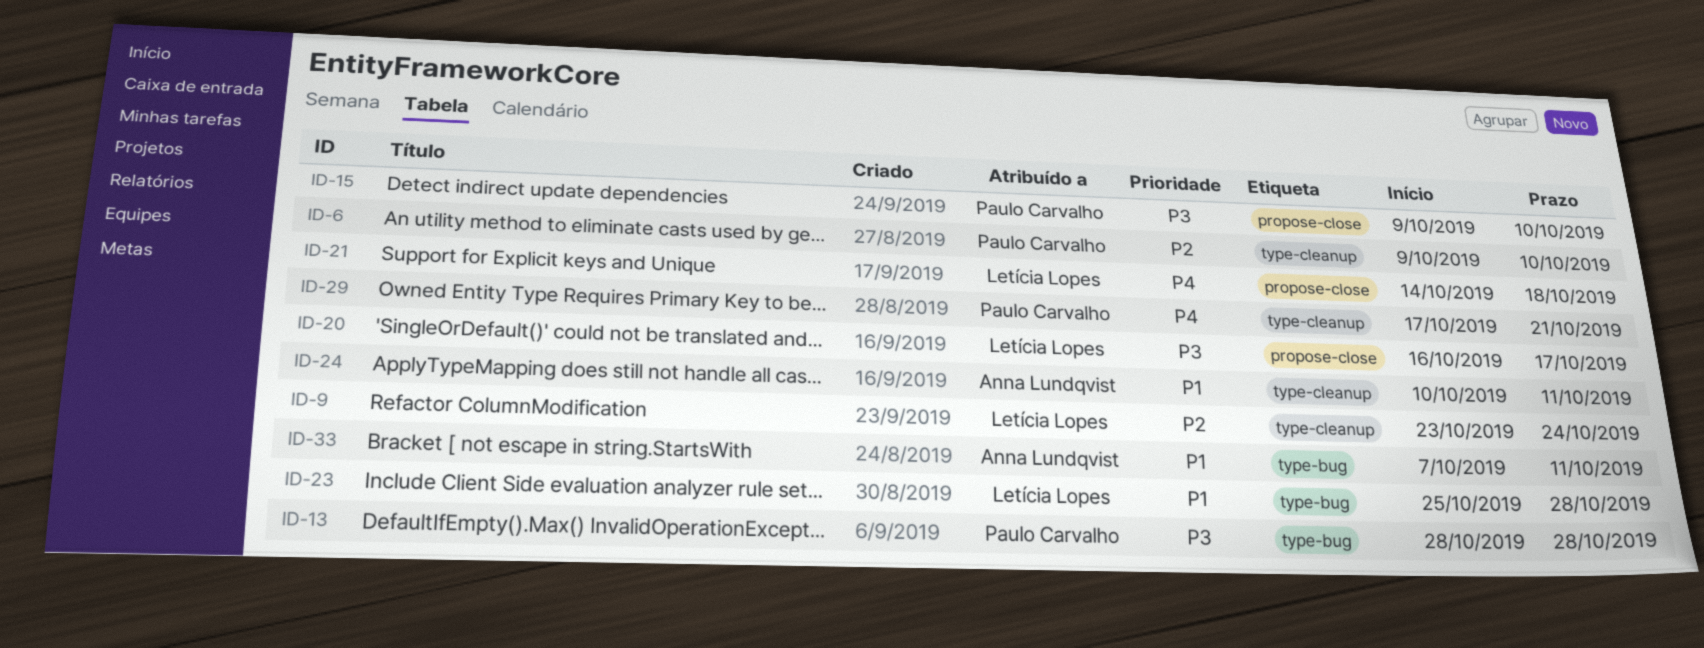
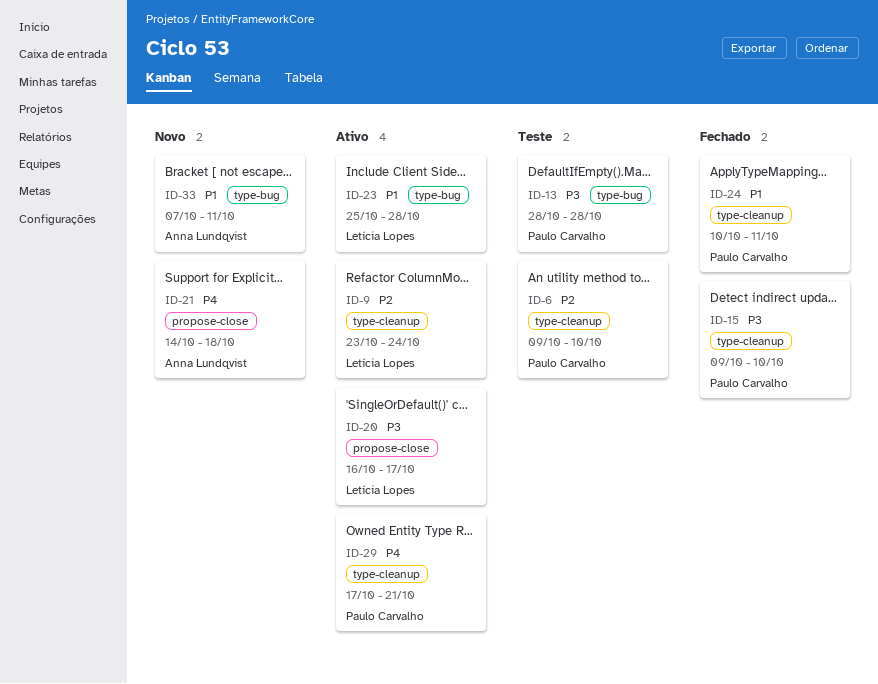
ID-15, label: propose-close -> type-cleanup
ID-21, owner: Letícia Lopes -> Anna Lundqvist
ID-24, owner: Anna Lundqvist -> Paulo Carvalho

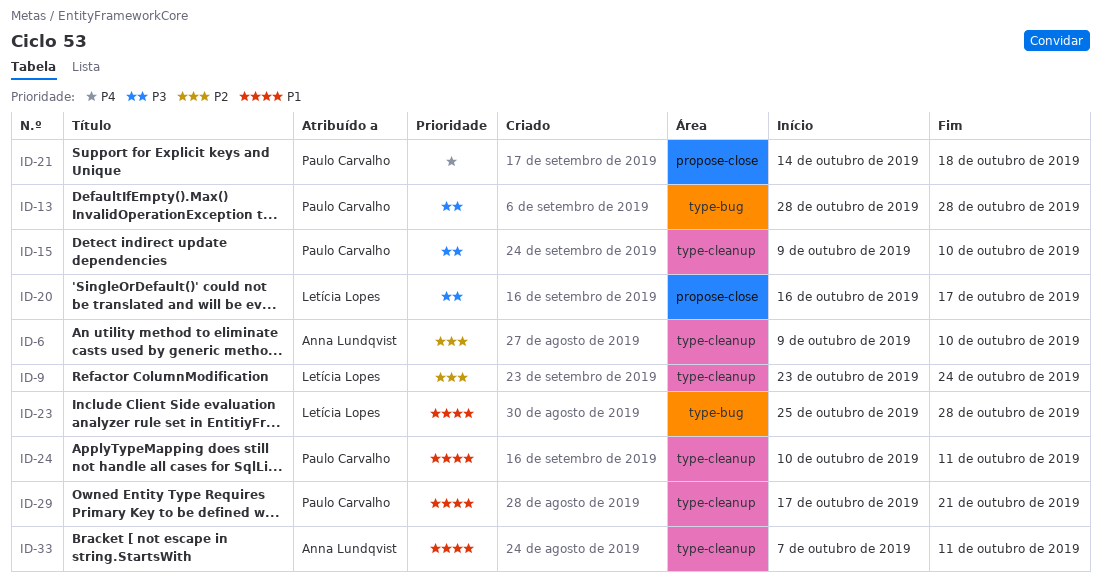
ID-6, owner: Paulo Carvalho -> Anna Lundqvist
ID-21, owner: Anna Lundqvist -> Paulo Carvalho
ID-29, priority: P4 -> P1
ID-33, label: type-bug -> type-cleanup

